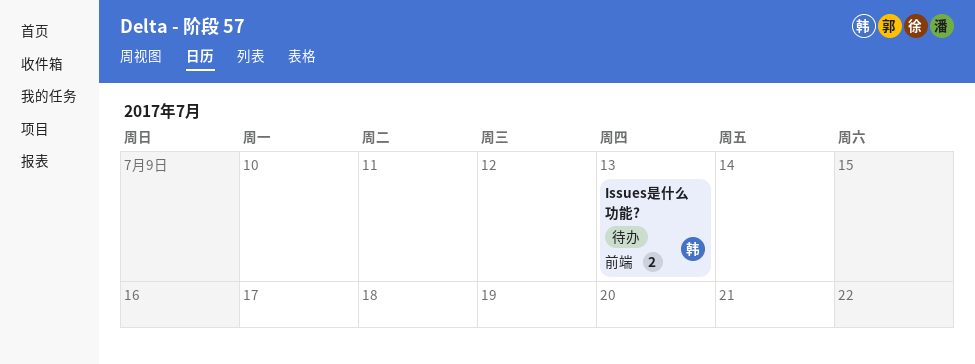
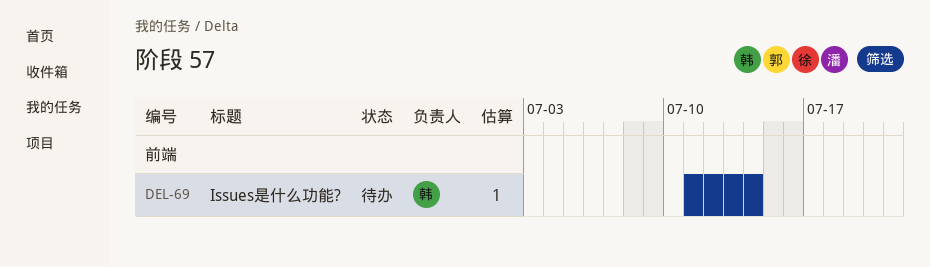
Issues是什么功能?, estimate: 2 -> 1
Issues是什么功能?, due: Jul 13 -> Jul 14

